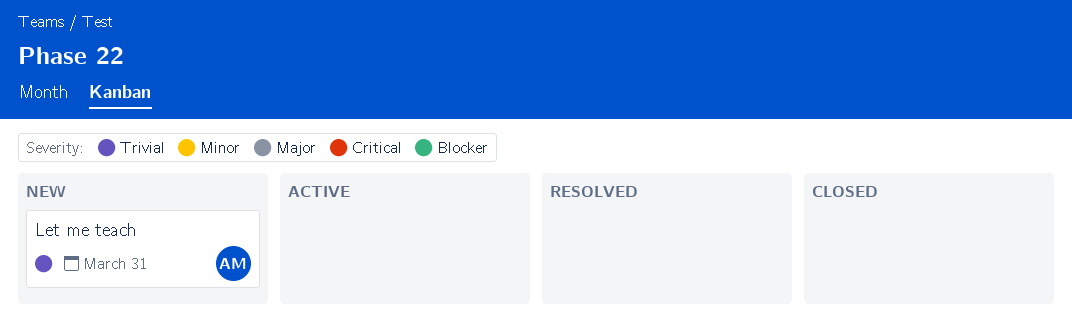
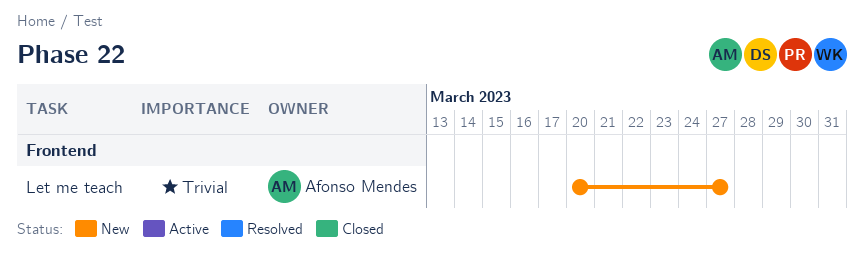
Let me teach, due: Mar 31 -> Mar 27

